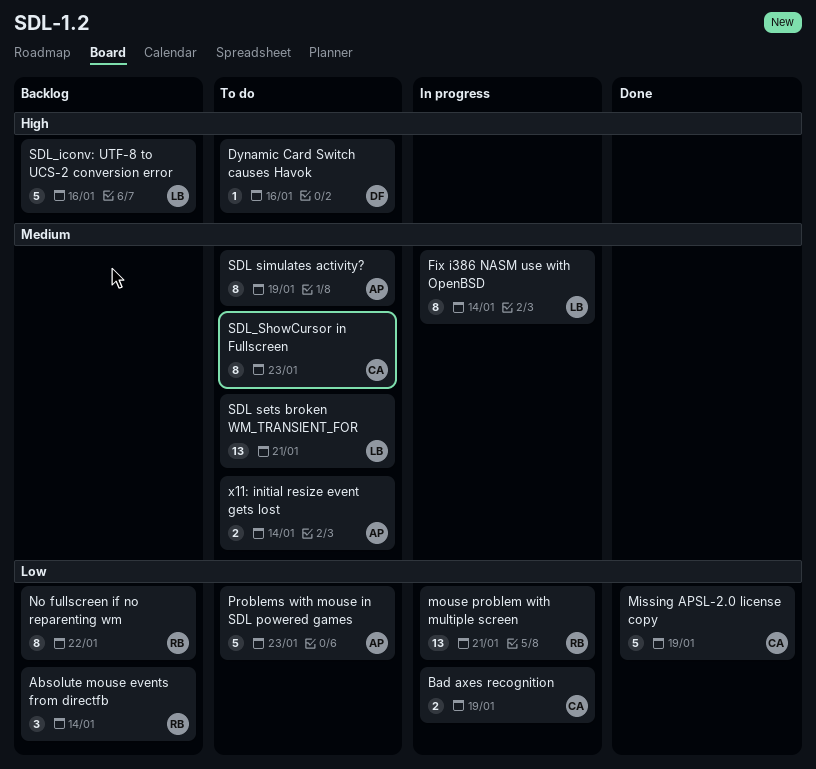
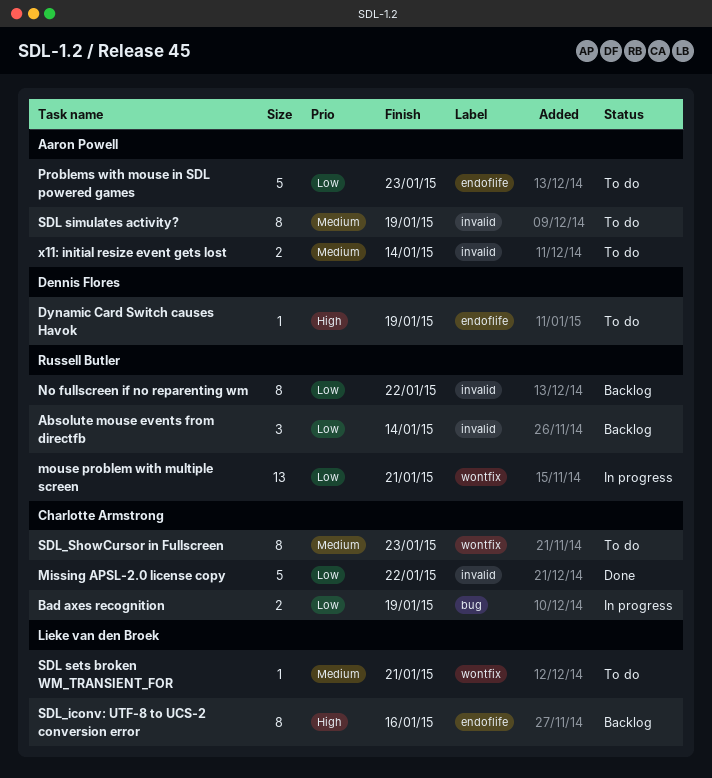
Dynamic Card Switch causes Havok, due: Jan 16 -> Jan 19
Fix i386 NASM use with OpenBSD: present -> none
Missing APSL-2.0 license copy, due: Jan 19 -> Jan 22
SDL sets broken WM_TRANSIENT_FOR, estimate: 13 -> 1
SDL_iconv: UTF-8 to UCS-2 conversion error, estimate: 5 -> 8

